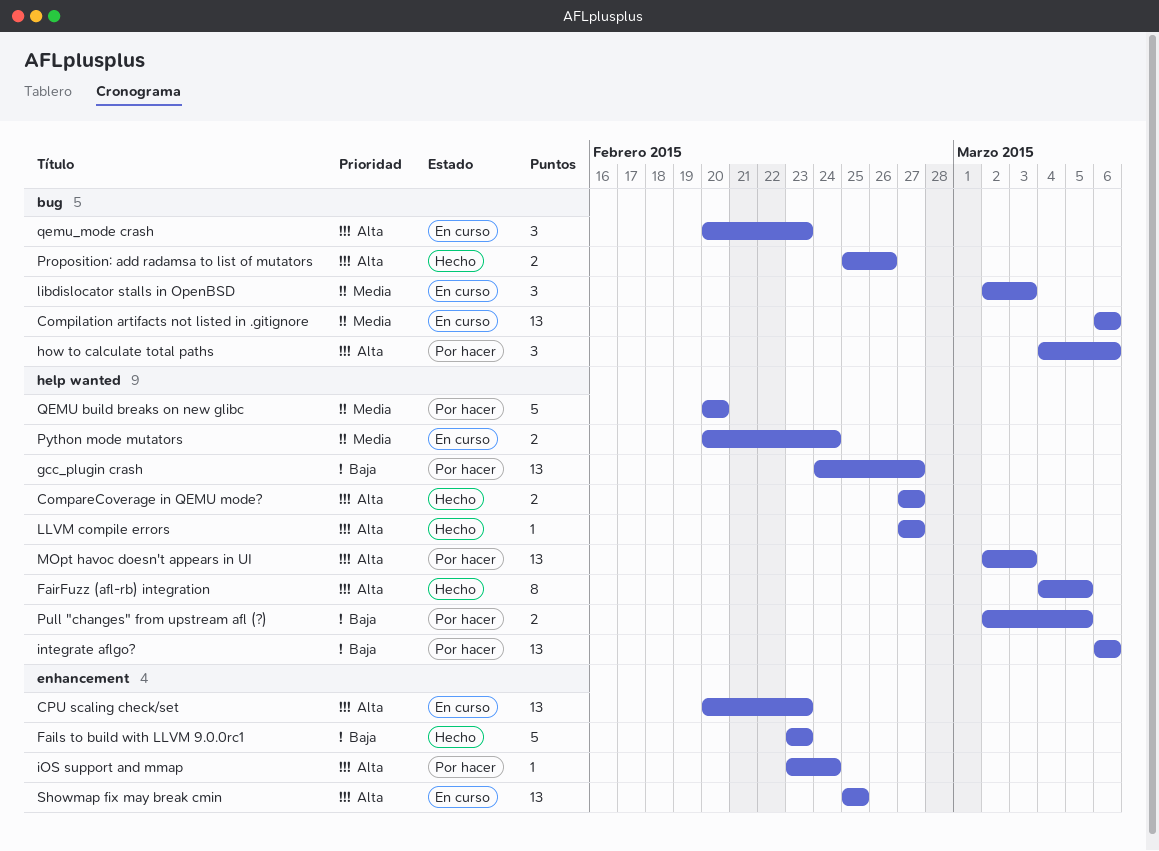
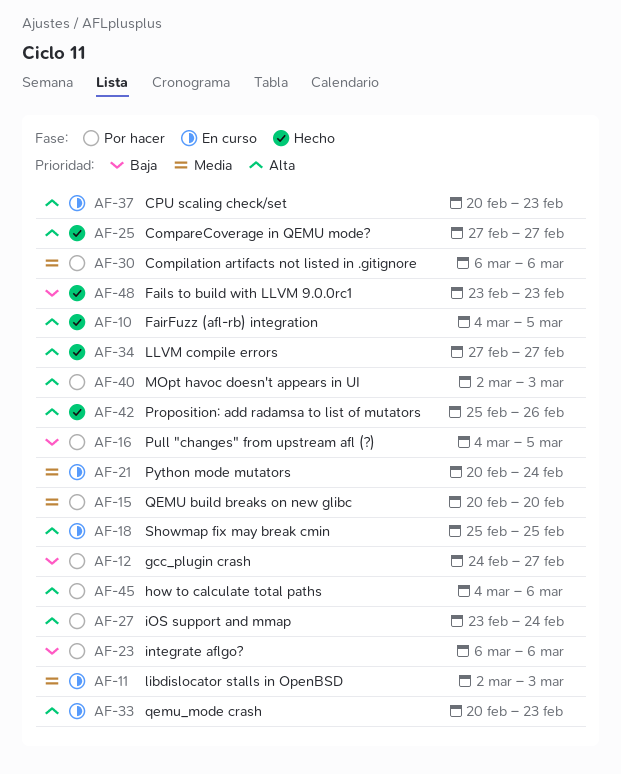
Compilation artifacts not listed in .gitignore, status: En curso -> Por hacer
Pull "changes" from upstream afl (?), start: Mar 2 -> Mar 4

